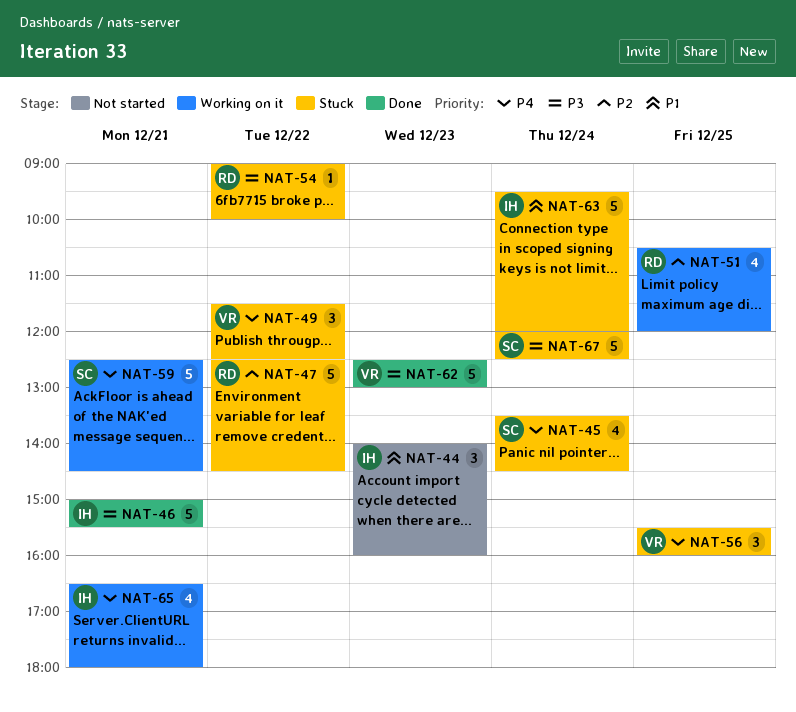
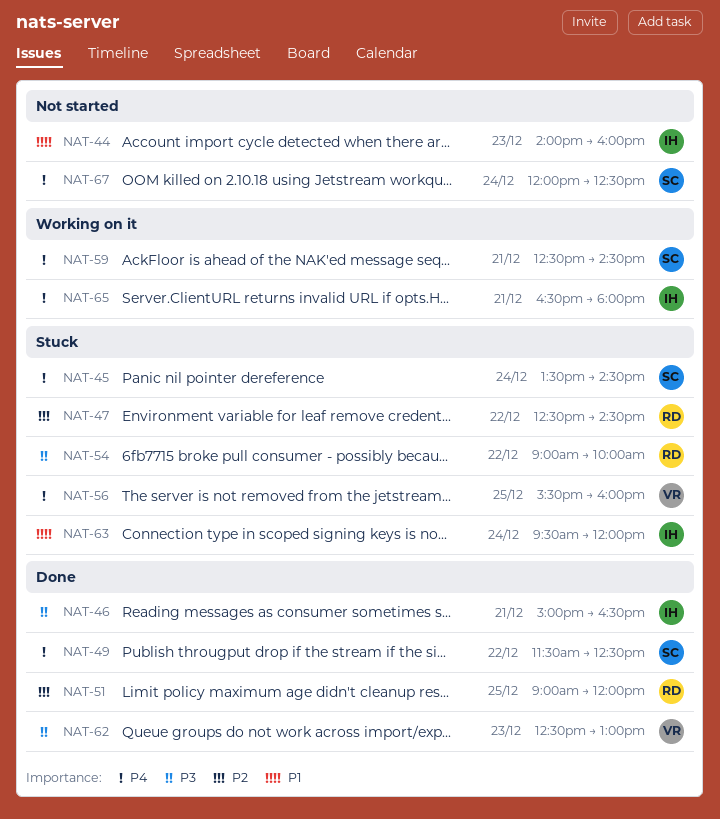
NAT-46, ends: 15:30 -> 16:30
NAT-49, status: Stuck -> Done
NAT-49, owner: VR -> SC
NAT-51, status: Working on it -> Done
NAT-51, begins: 10:30 -> 09:00
NAT-67, status: Stuck -> Not started
NAT-67, priority: P3 -> P4

